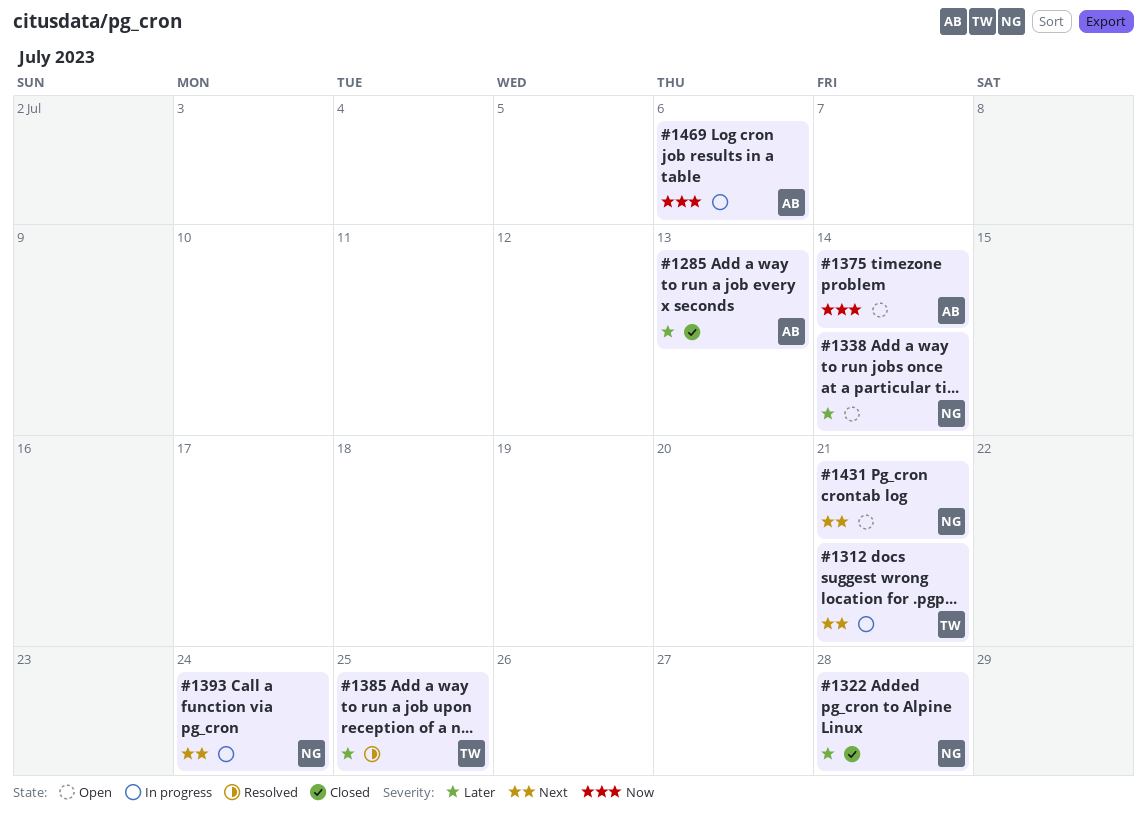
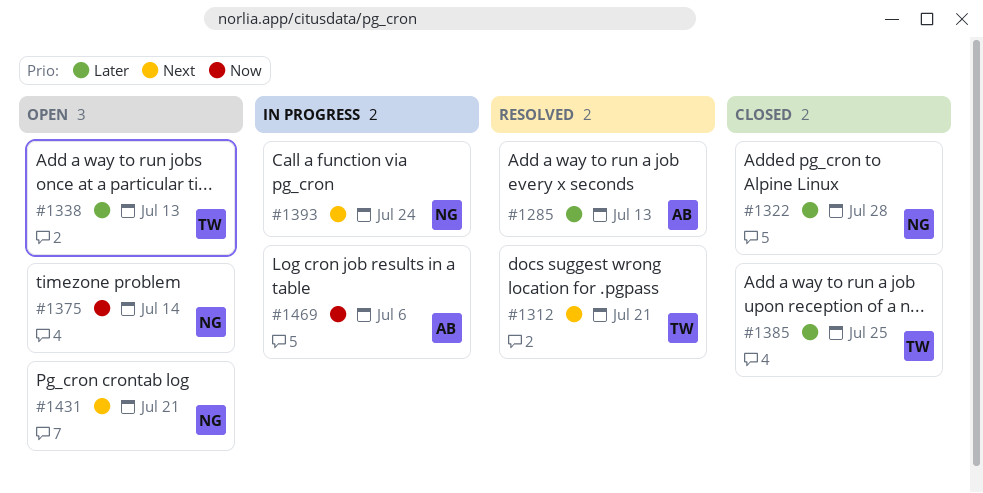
#1285, status: Closed -> Resolved
#1312, status: In progress -> Resolved
#1338, owner: NG -> TW
#1338, due: Jul 14 -> Jul 13
#1375, owner: AB -> NG
#1385, status: Resolved -> Closed

